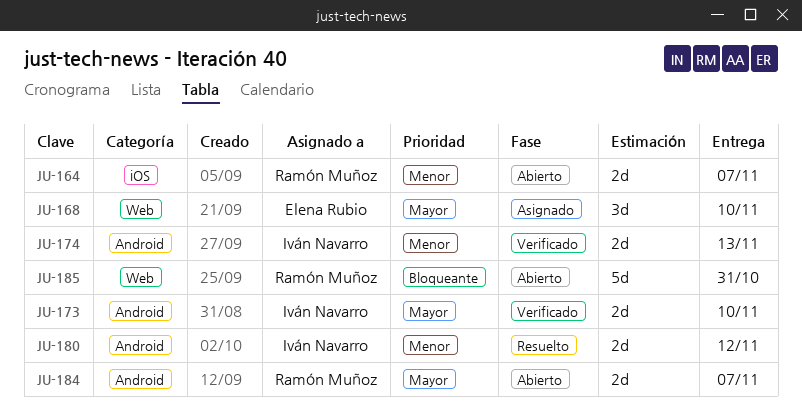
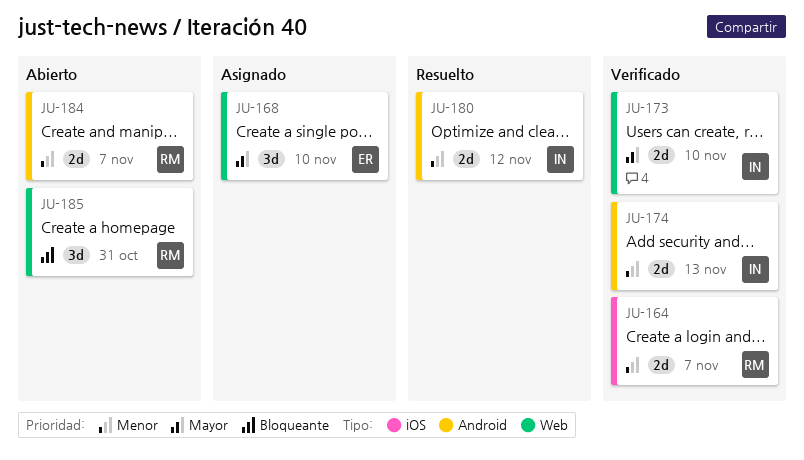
JU-164, status: Abierto -> Verificado
JU-173, label: Android -> Web
JU-184, priority: Mayor -> Menor
JU-185, estimate: 5d -> 3d

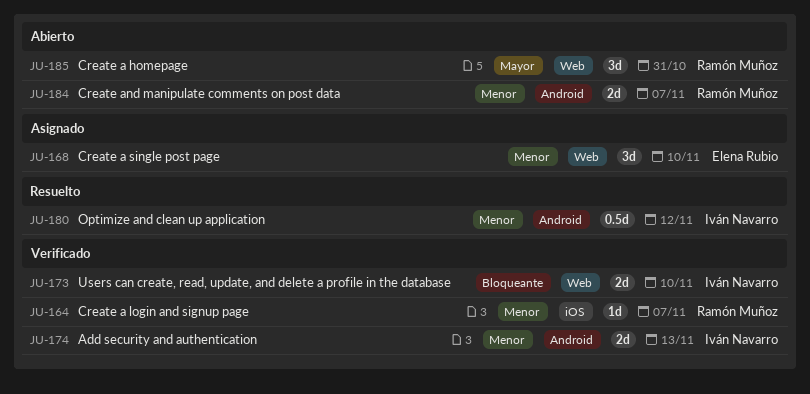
JU-164, estimate: 2d -> 1d
JU-168, priority: Mayor -> Menor
JU-173, priority: Mayor -> Bloqueante
JU-180, estimate: 2d -> 0.5d
JU-185, priority: Bloqueante -> Mayor

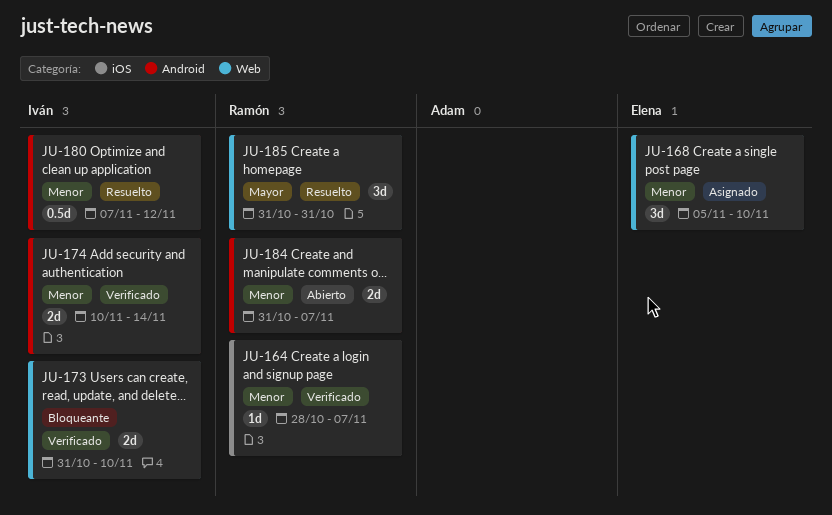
JU-174, due: Nov 13 -> Nov 14
JU-185, status: Abierto -> Resuelto

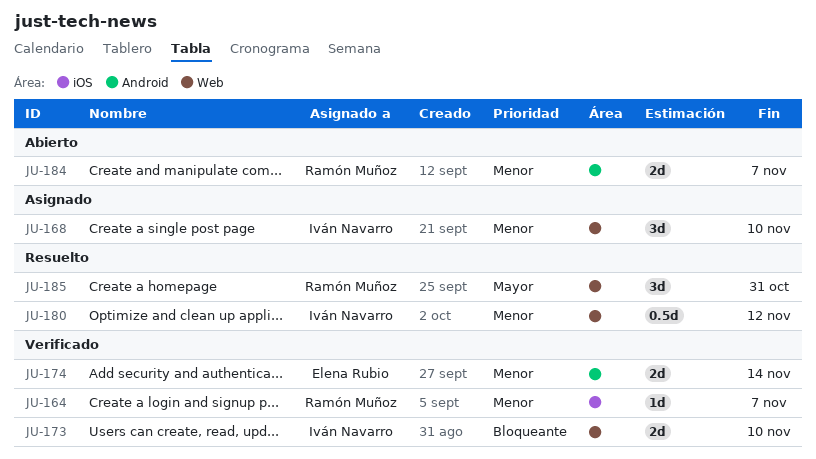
JU-168, owner: Elena Rubio -> Iván Navarro
JU-174, owner: Iván Navarro -> Elena Rubio
JU-180, label: Android -> Web

